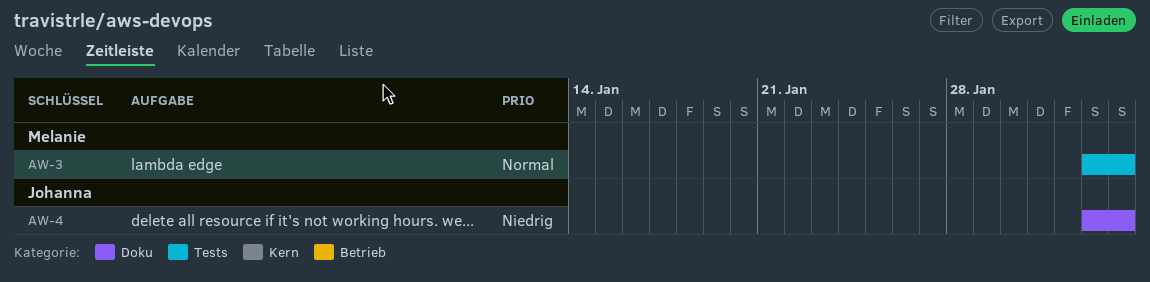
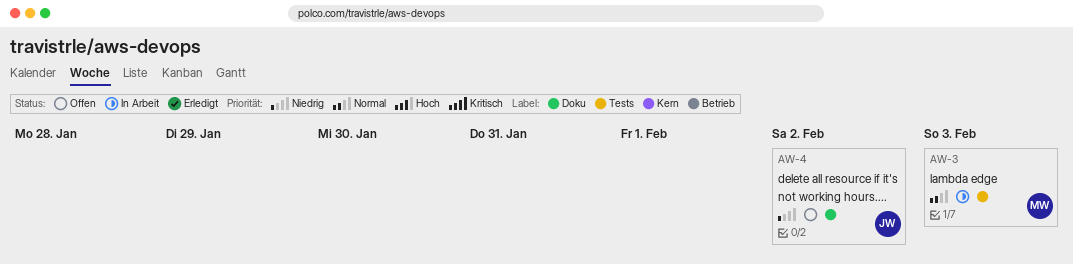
AW-4, due: Feb 3 -> Feb 2

